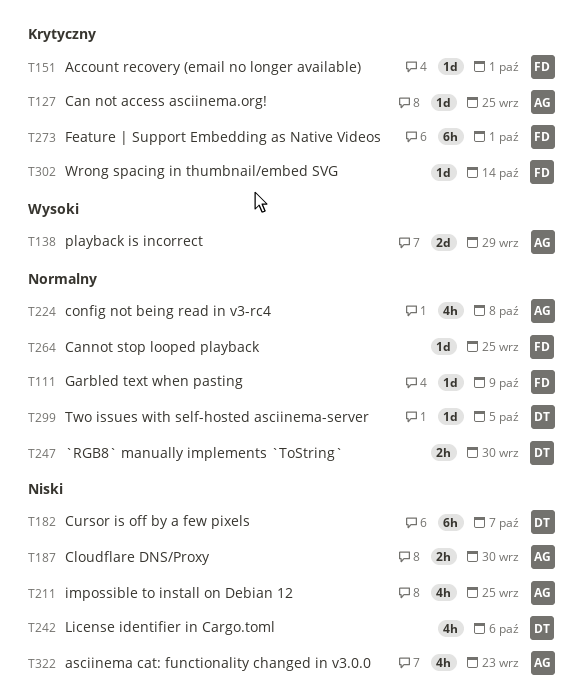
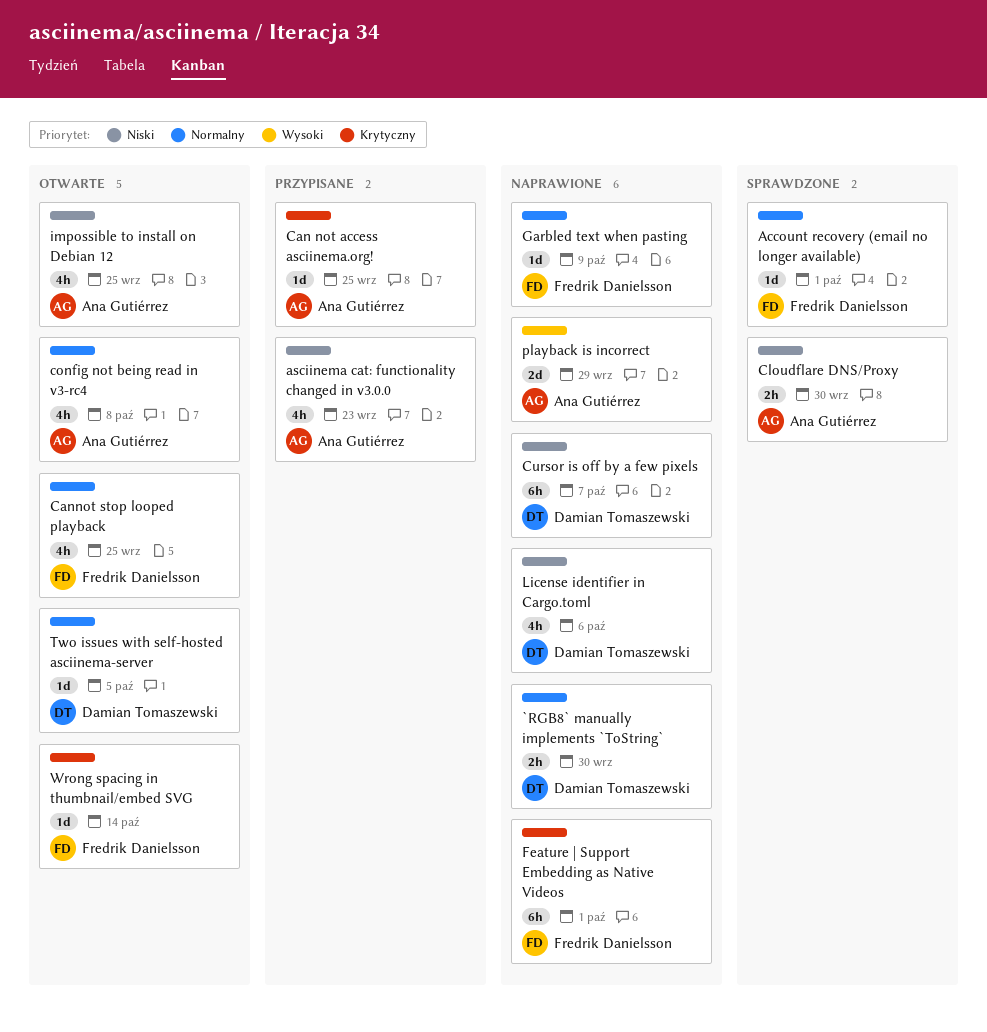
Account recovery (email no longer available), priority: Krytyczny -> Normalny
Cannot stop looped playback, estimate: 1d -> 4h

